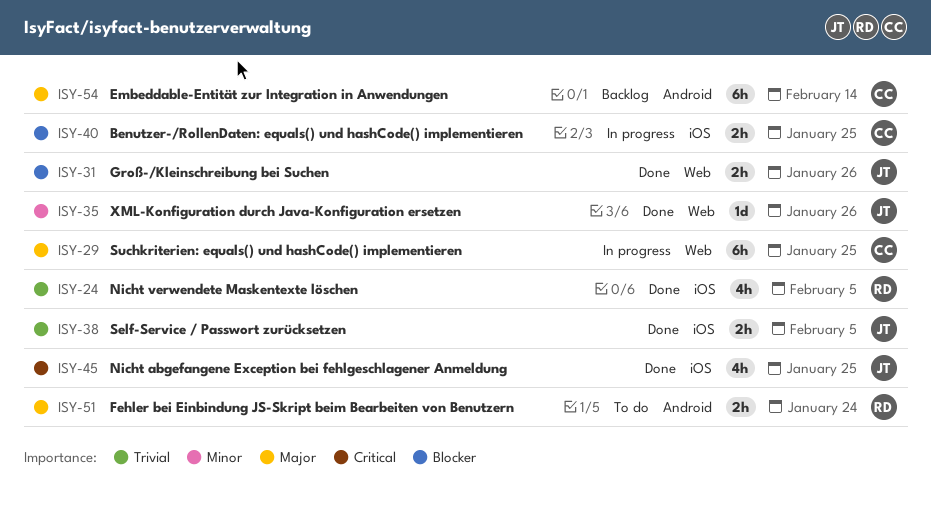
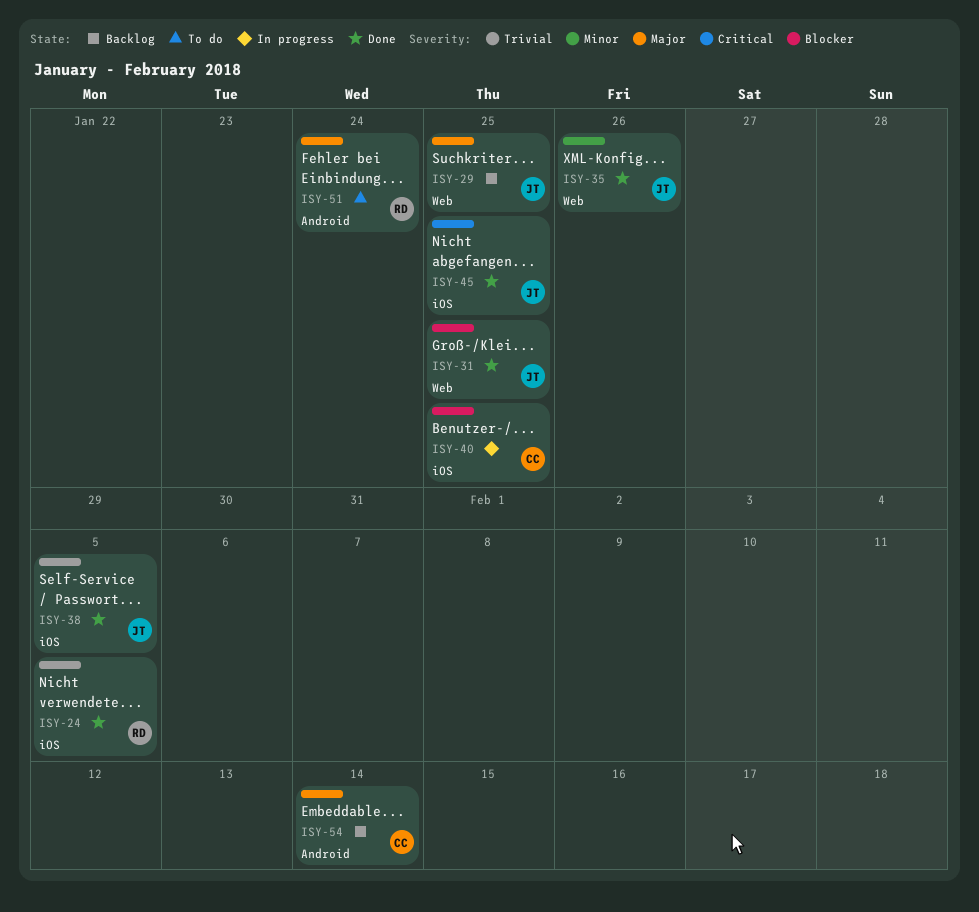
ISY-29, status: In progress -> Backlog
ISY-29, owner: CC -> JT
ISY-31, due: Jan 26 -> Jan 25

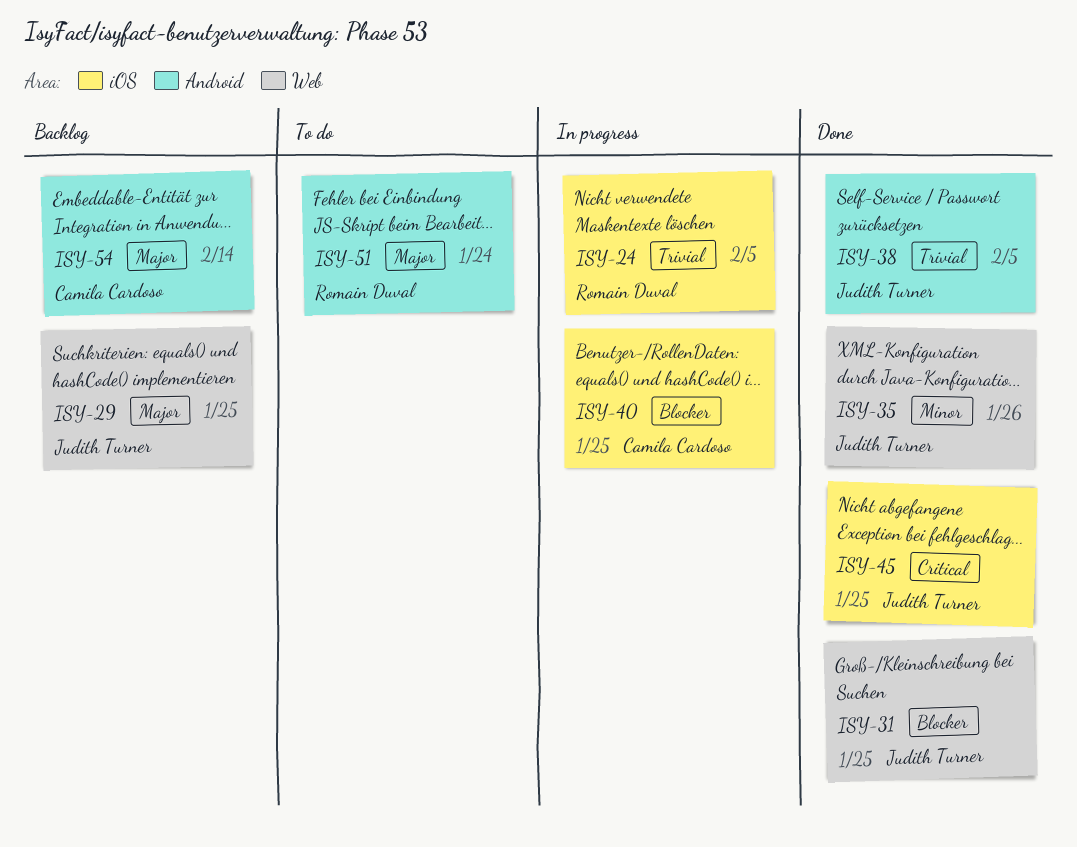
ISY-24, status: Done -> In progress
ISY-38, label: iOS -> Android

